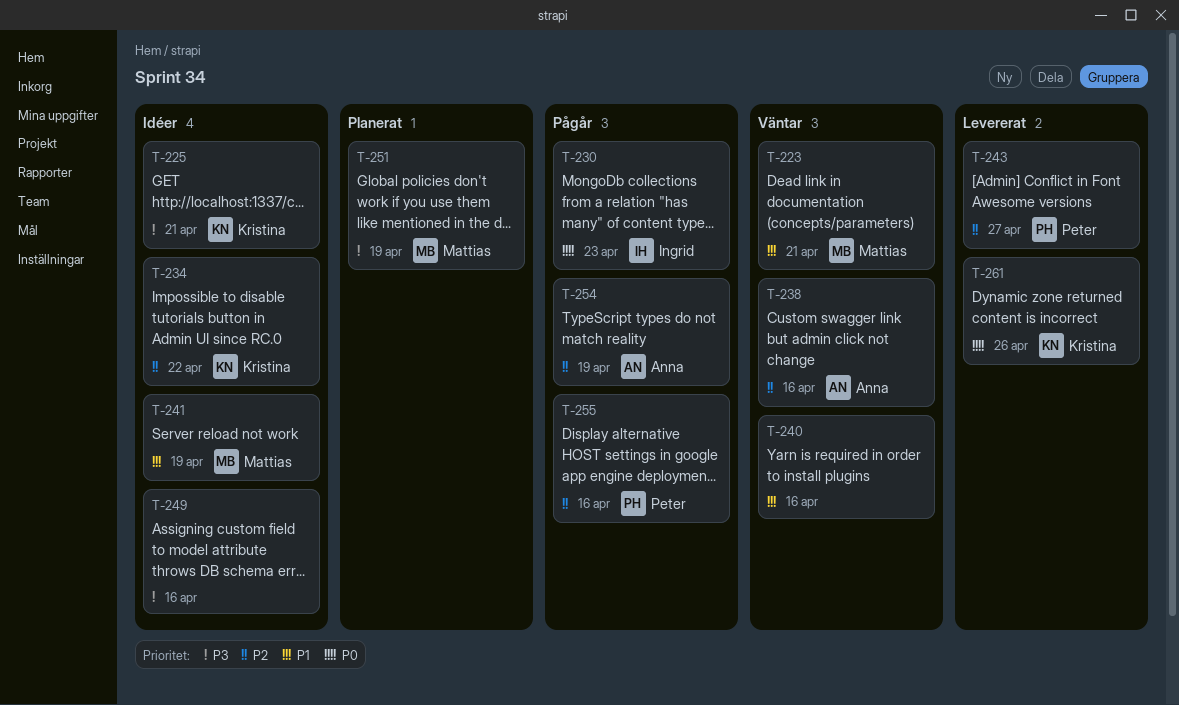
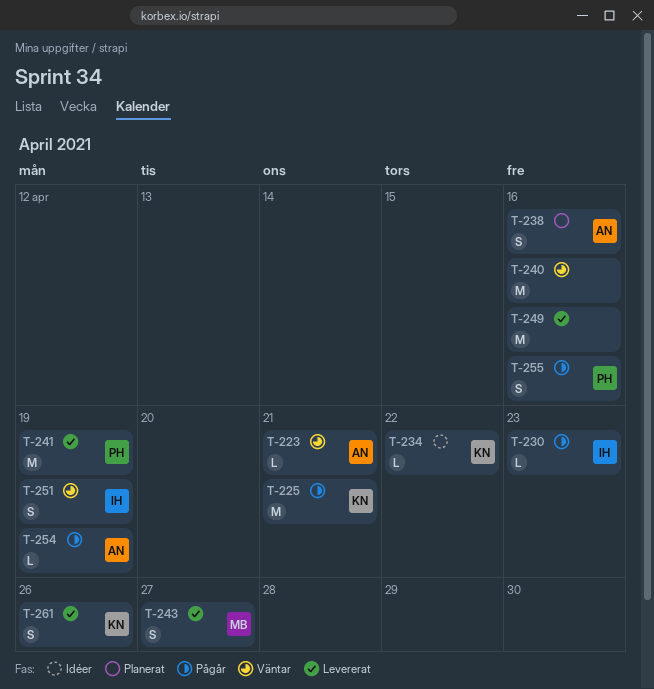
T-223, owner: Mattias -> Anna
T-225, status: Idéer -> Pågår
T-238, status: Väntar -> Planerat
T-241, status: Idéer -> Levererat
T-241, owner: Mattias -> Peter
T-243, owner: Peter -> Mattias
T-249, status: Idéer -> Levererat
T-251, status: Planerat -> Väntar
T-251, owner: Mattias -> Ingrid

